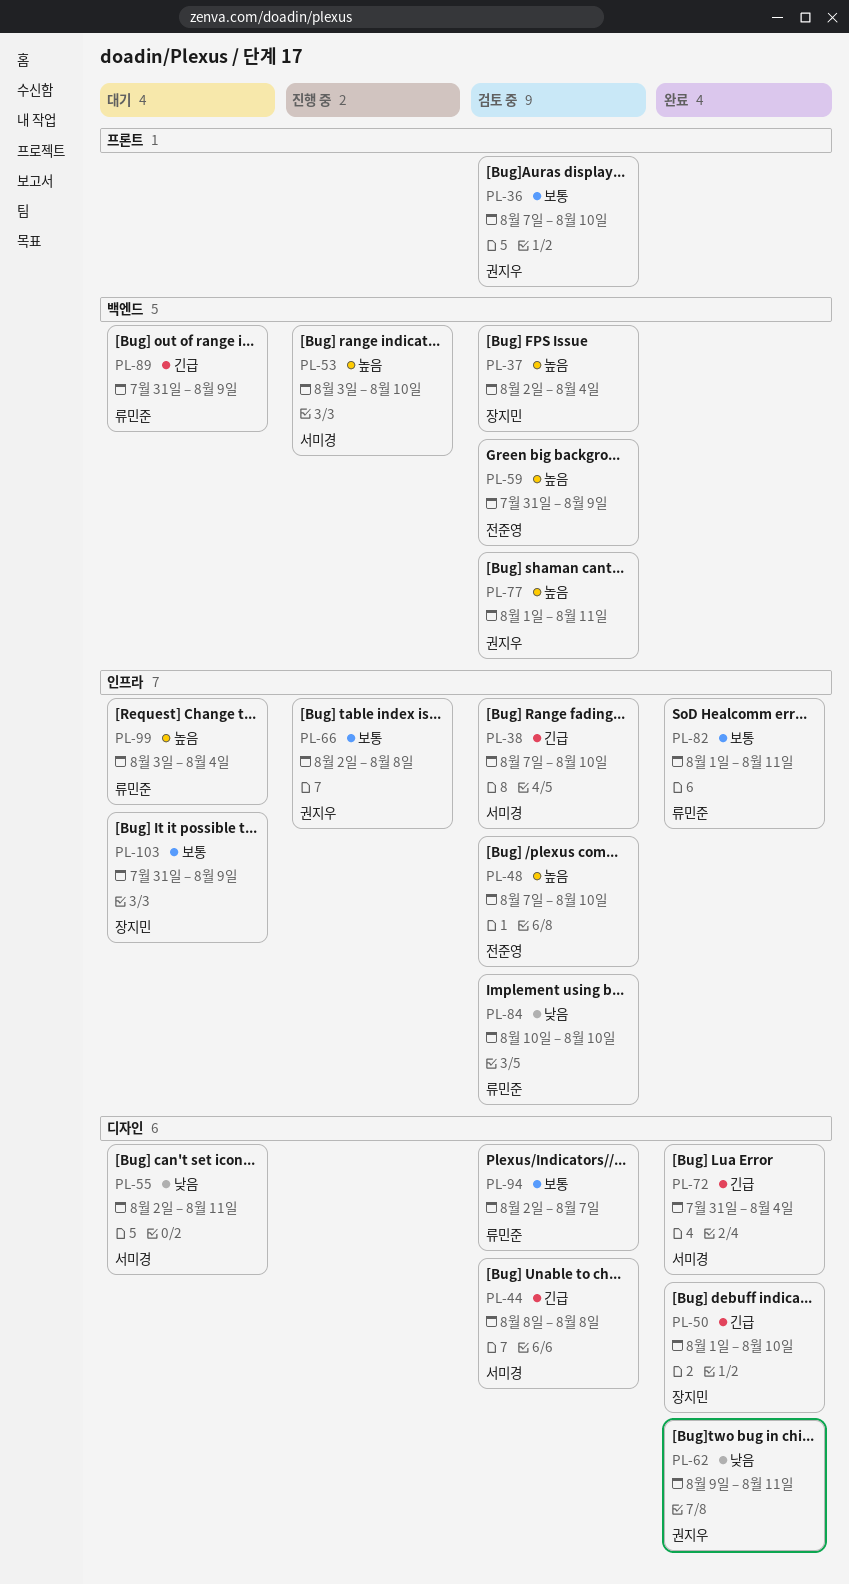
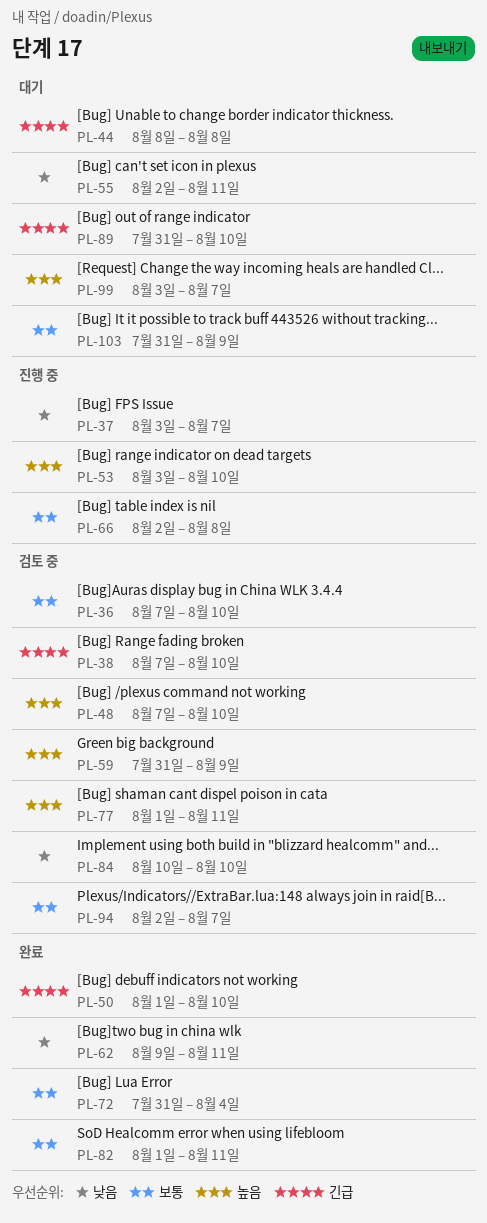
PL-37, status: 검토 중 -> 진행 중
PL-37, priority: 높음 -> 낮음
PL-37, start: Aug 2 -> Aug 3
PL-37, due: Aug 4 -> Aug 7
PL-44, status: 검토 중 -> 대기
PL-72, priority: 긴급 -> 보통
PL-89, due: Aug 9 -> Aug 10
PL-99, due: Aug 4 -> Aug 7

